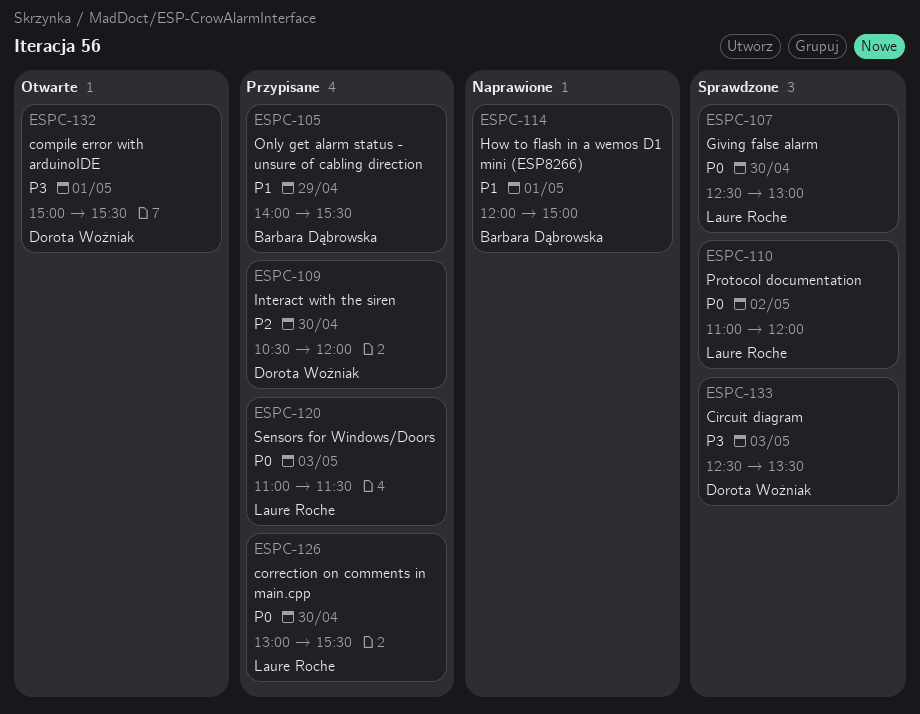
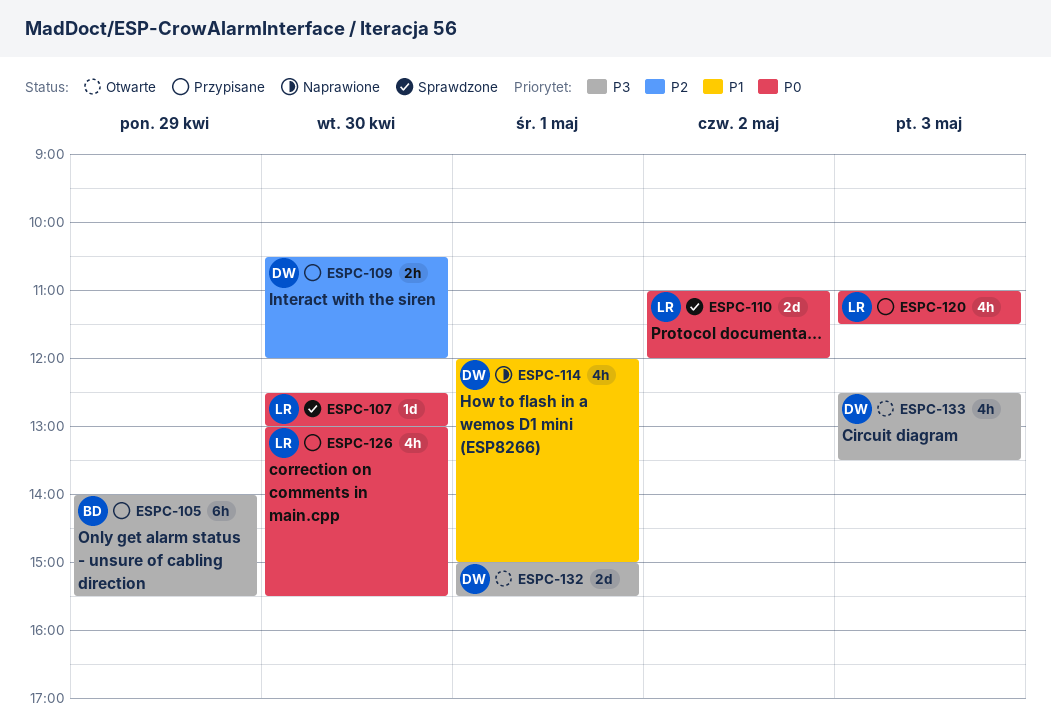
ESPC-105, priority: P1 -> P3
ESPC-114, owner: Barbara Dąbrowska -> Dorota Woźniak
ESPC-133, status: Sprawdzone -> Otwarte

